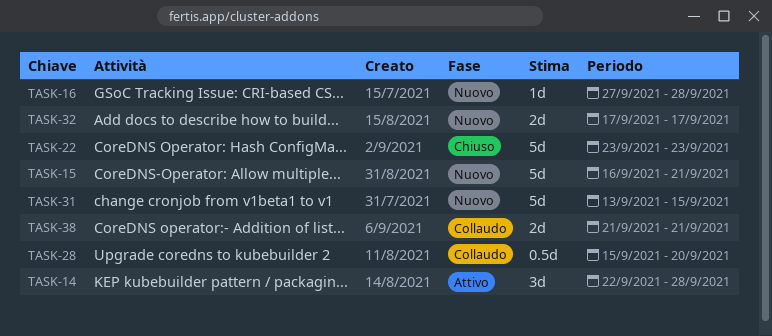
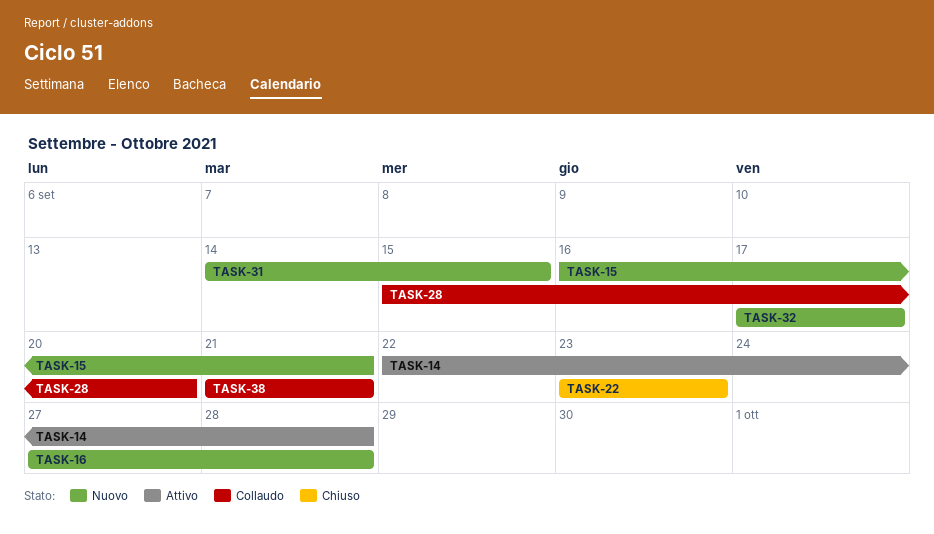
TASK-31, start: Sep 13 -> Sep 14

